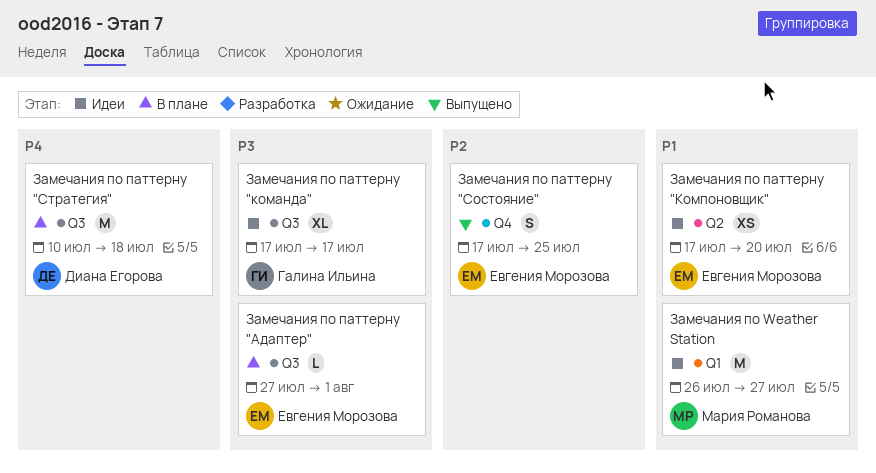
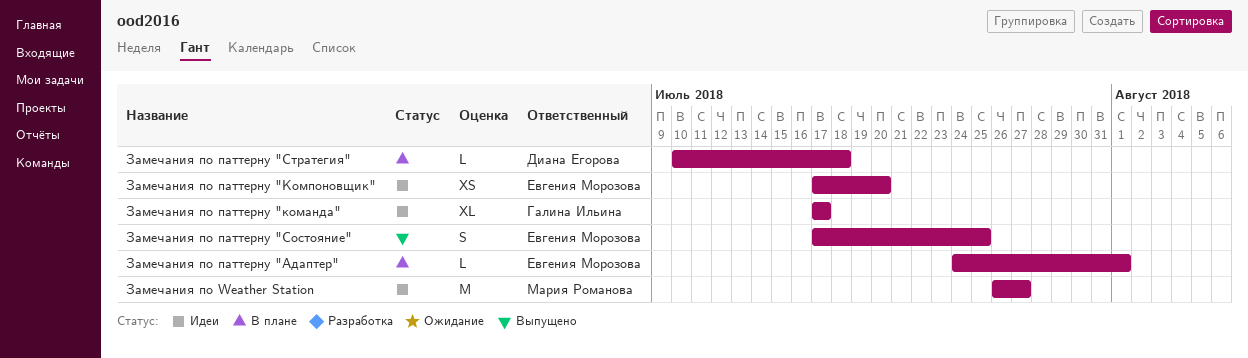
Замечания по паттерну "Адаптер", start: Jul 27 -> Jul 24
Замечания по паттерну "Стратегия", estimate: M -> L

